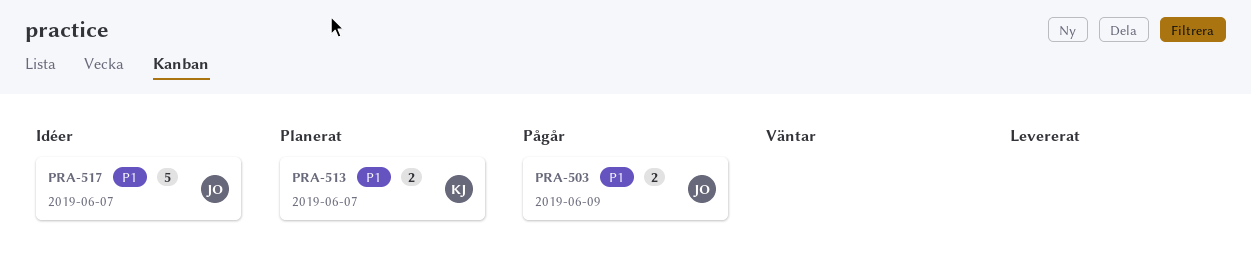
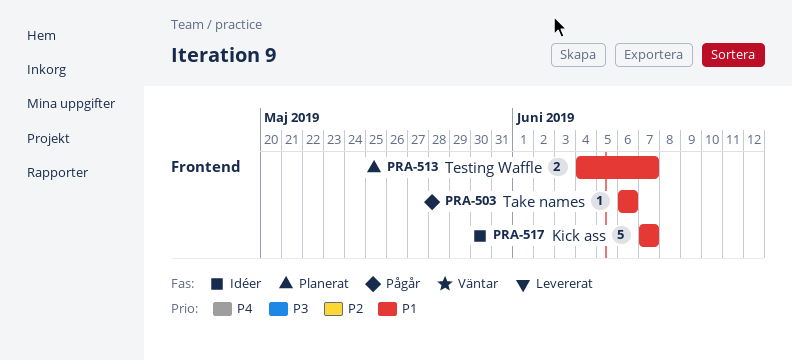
PRA-503, estimate: 2 -> 1
PRA-503, due: Jun 9 -> Jun 6

